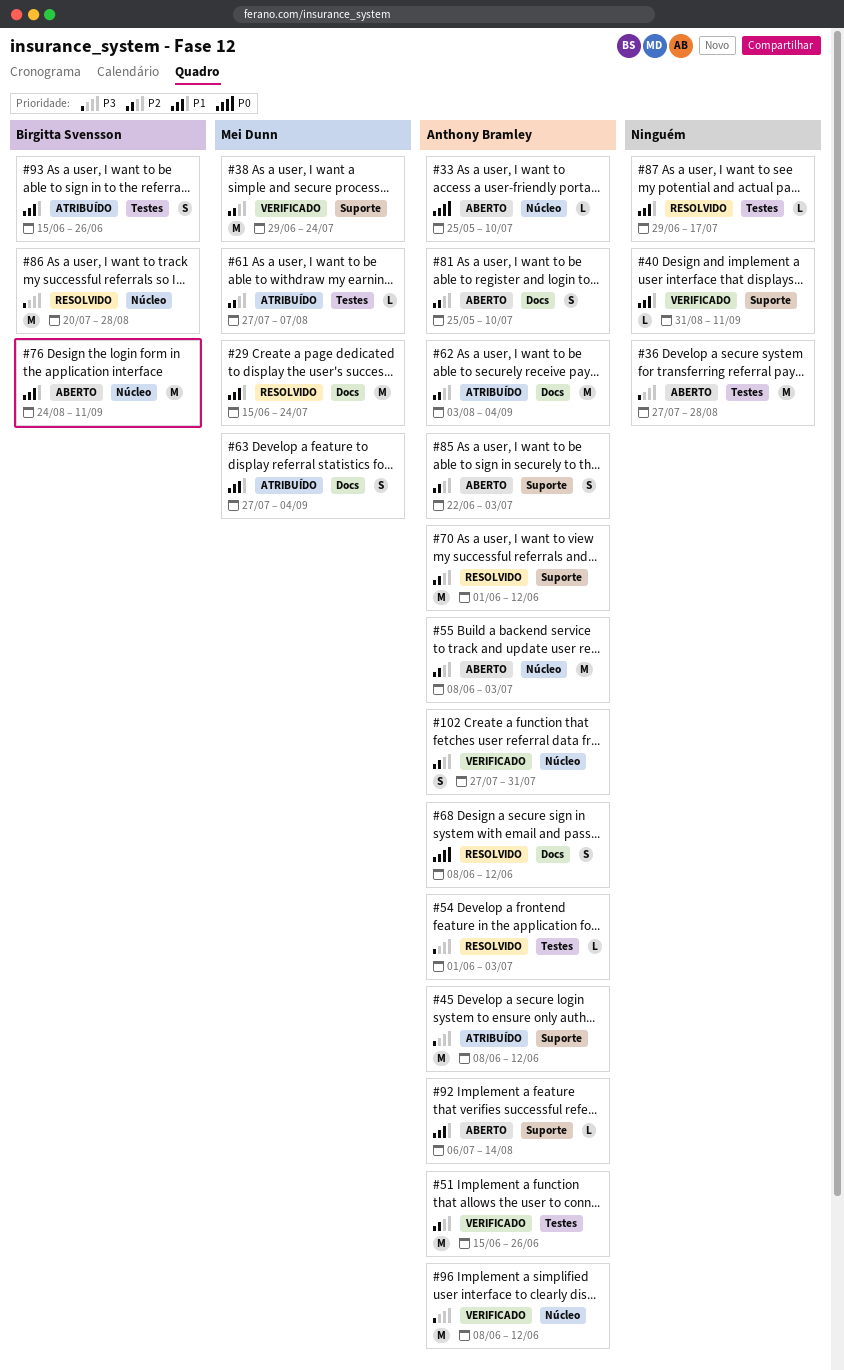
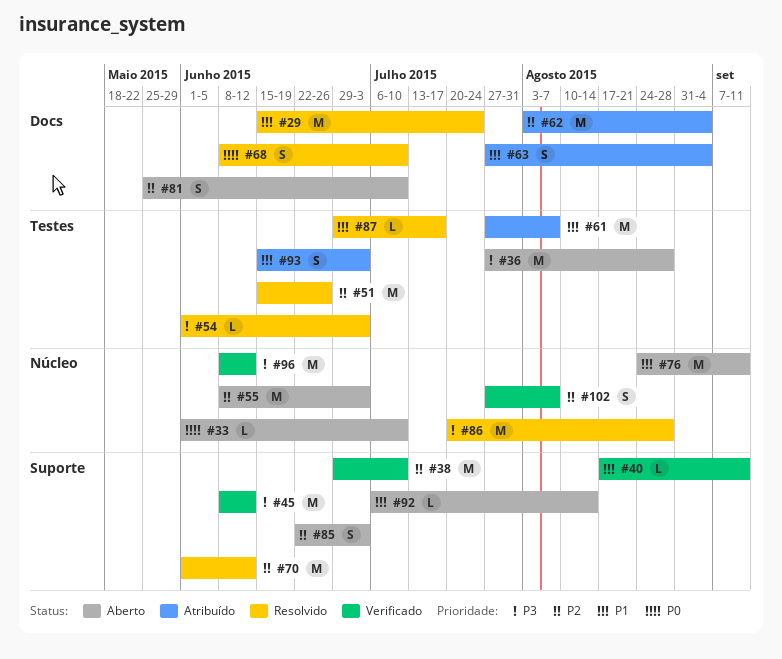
#33, start: May 25 -> Jun 1
#38, due: Jul 24 -> Jul 10
#40, start: Aug 31 -> Aug 17
#45, status: Atribuído -> Verificado
#51, status: Verificado -> Resolvido
#61, priority: P2 -> P1
#61, estimate: L -> M
#68, due: Jun 12 -> Jul 10
#93, due: Jun 26 -> Jul 3
#102, due: Jul 31 -> Aug 7

